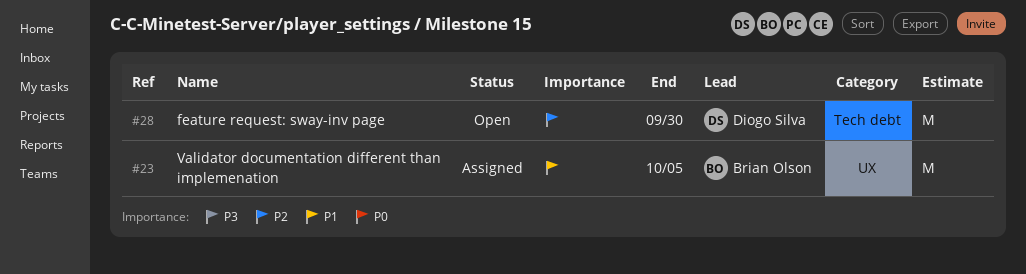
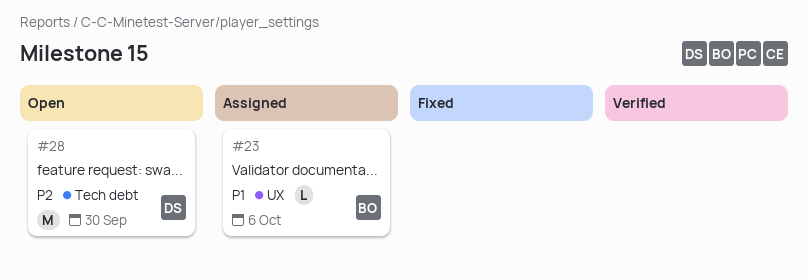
#23, estimate: M -> L
#23, due: Oct 5 -> Oct 6

